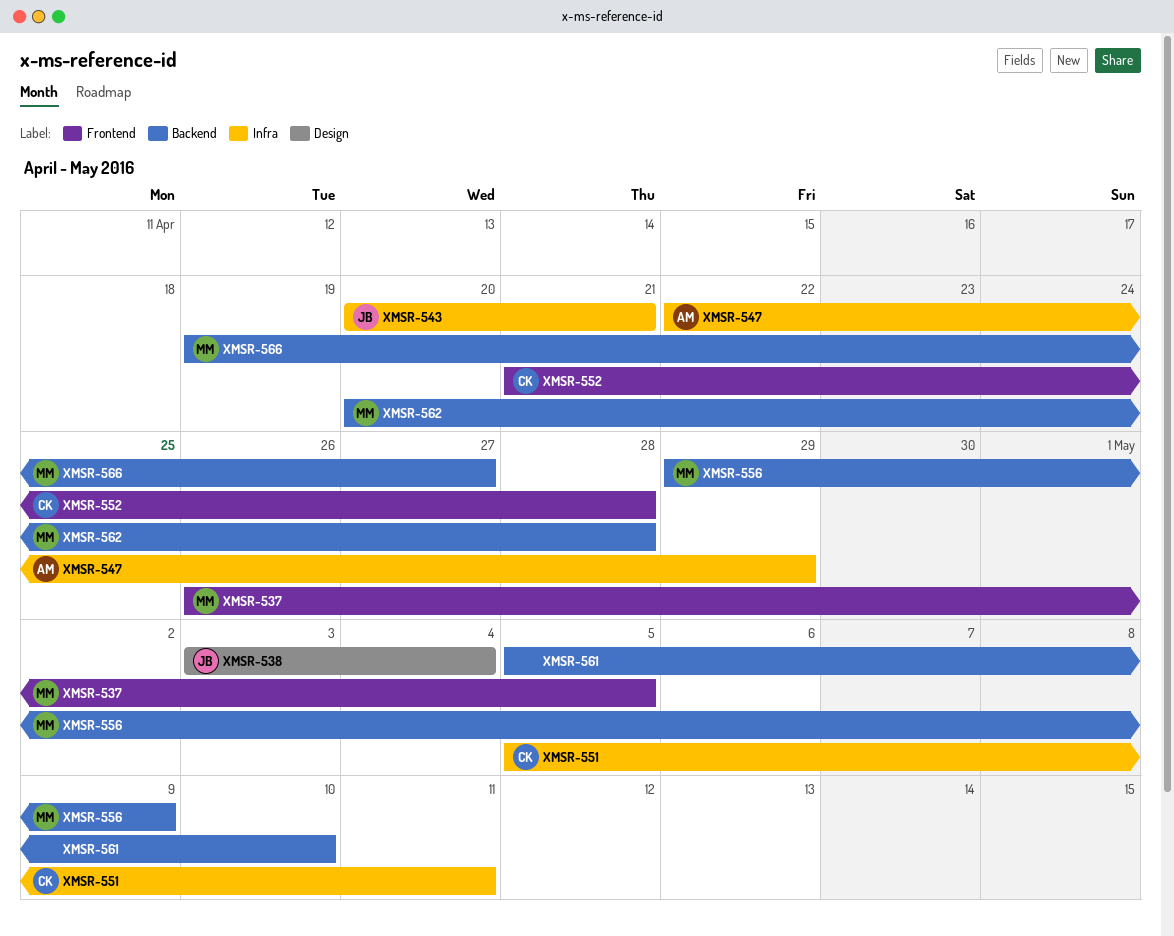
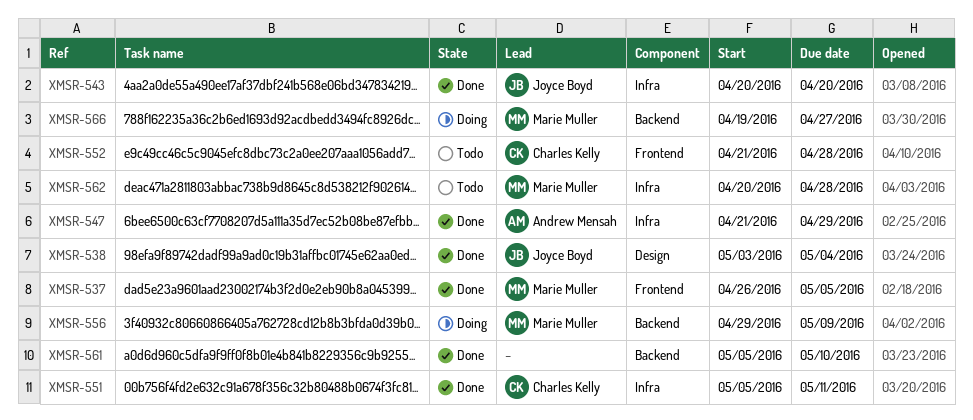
XMSR-543, due: Apr 21 -> Apr 20
XMSR-547, start: Apr 22 -> Apr 21
XMSR-562, label: Backend -> Infra

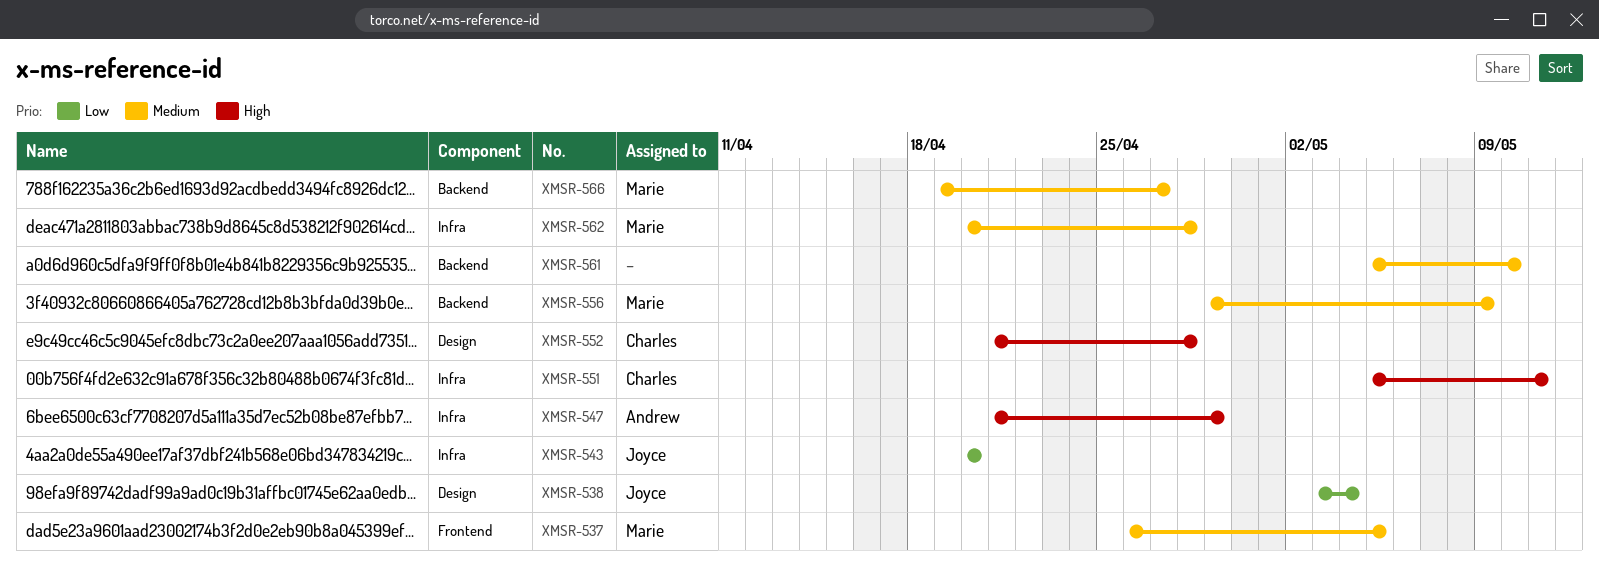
XMSR-552, label: Frontend -> Design

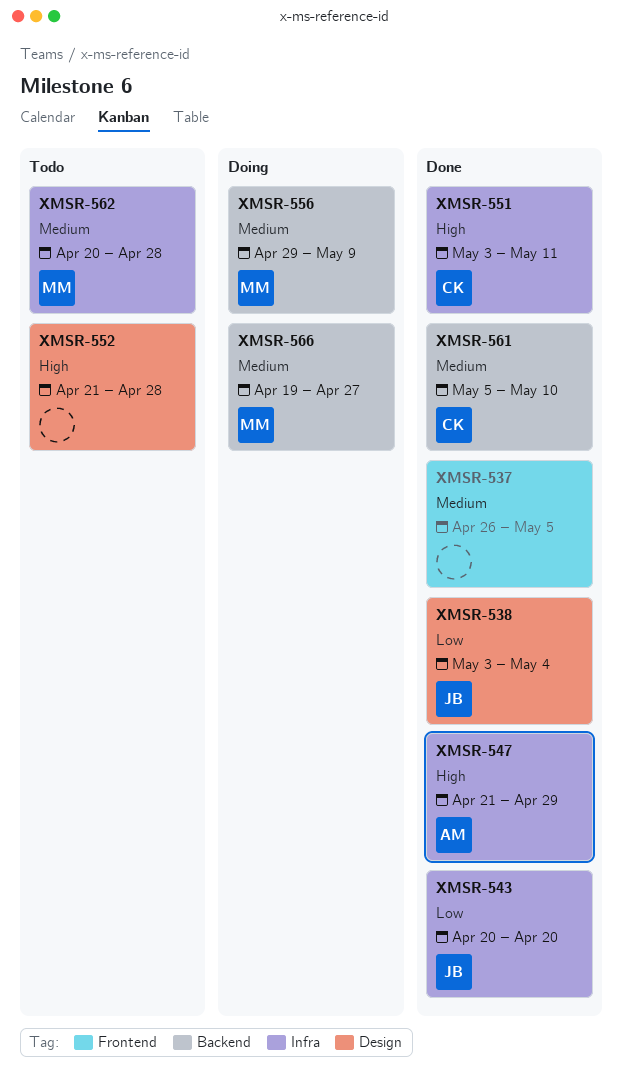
XMSR-537, owner: Marie -> none
XMSR-551, start: May 5 -> May 3
XMSR-552, owner: Charles -> none
XMSR-561, owner: none -> Charles

